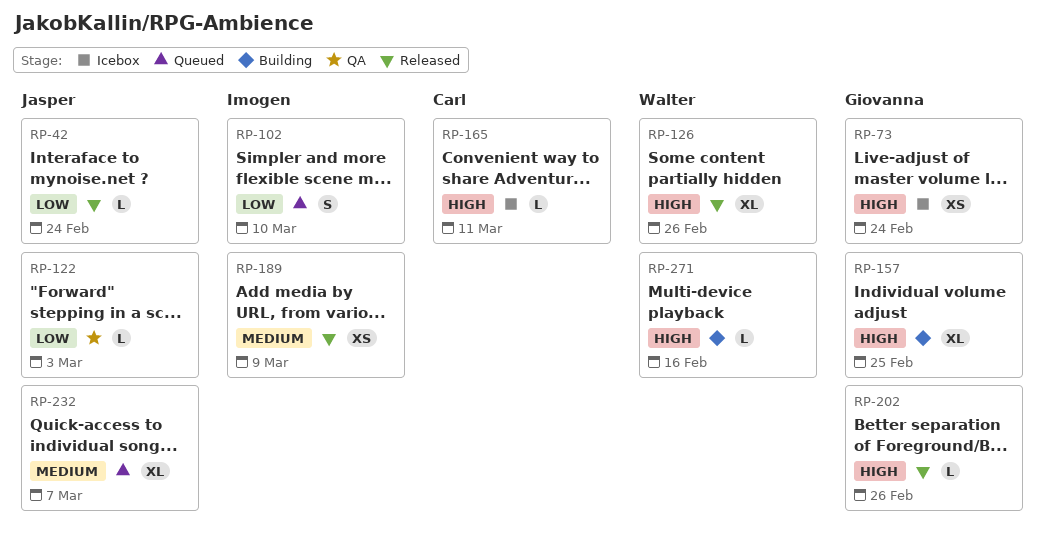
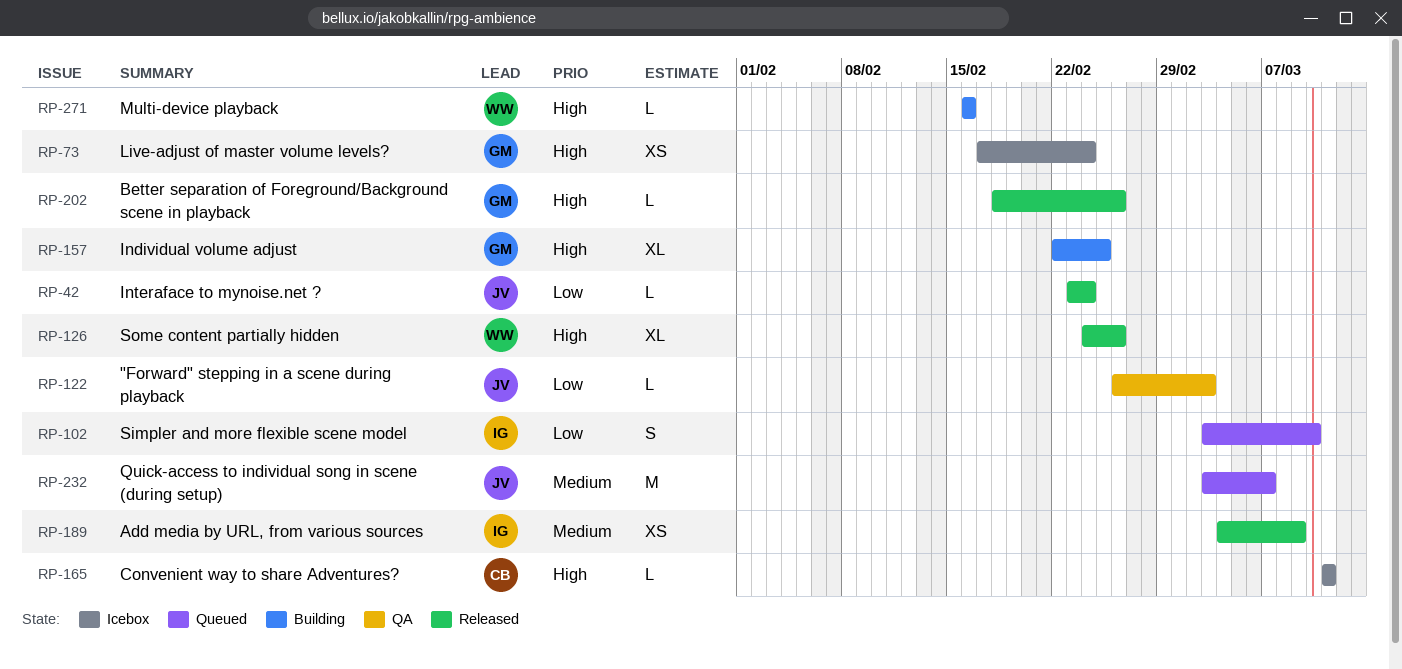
RP-232, estimate: XL -> M

